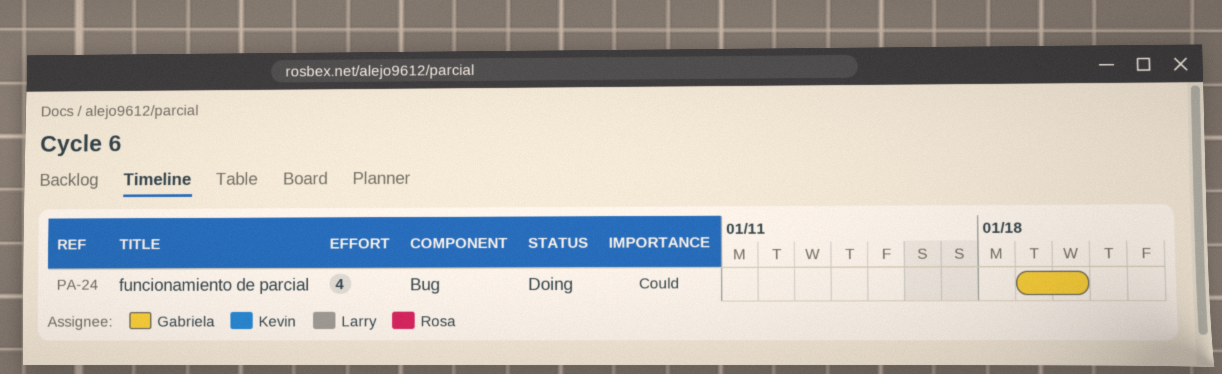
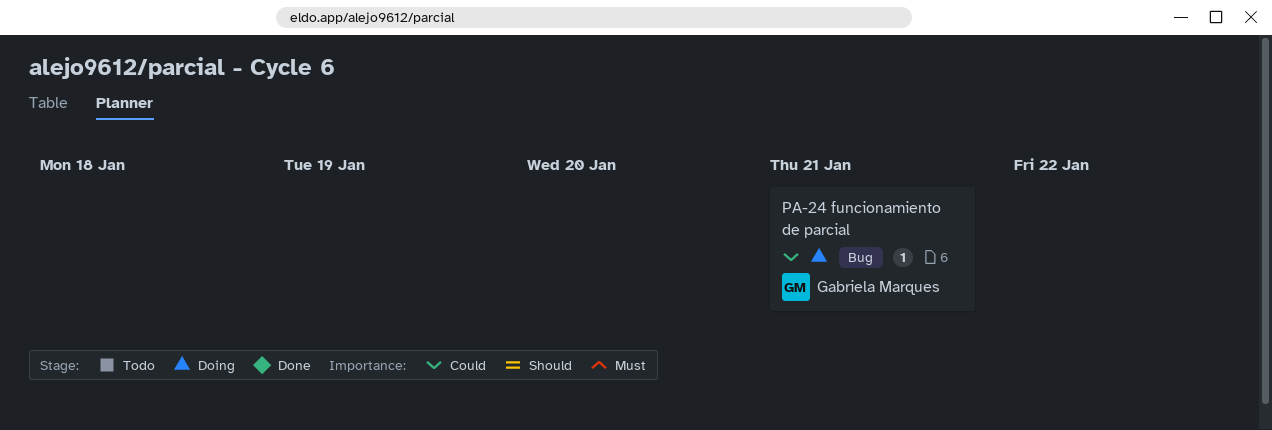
PA-24, estimate: 4 -> 1
PA-24, due: Jan 20 -> Jan 21

